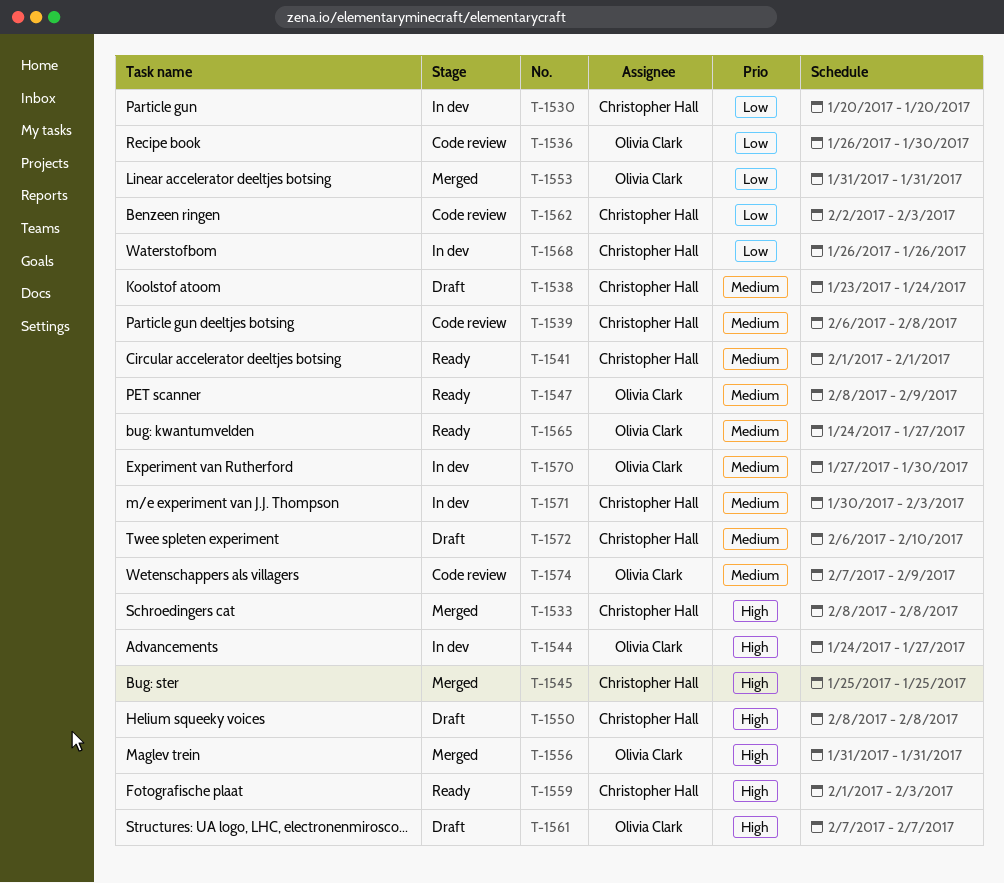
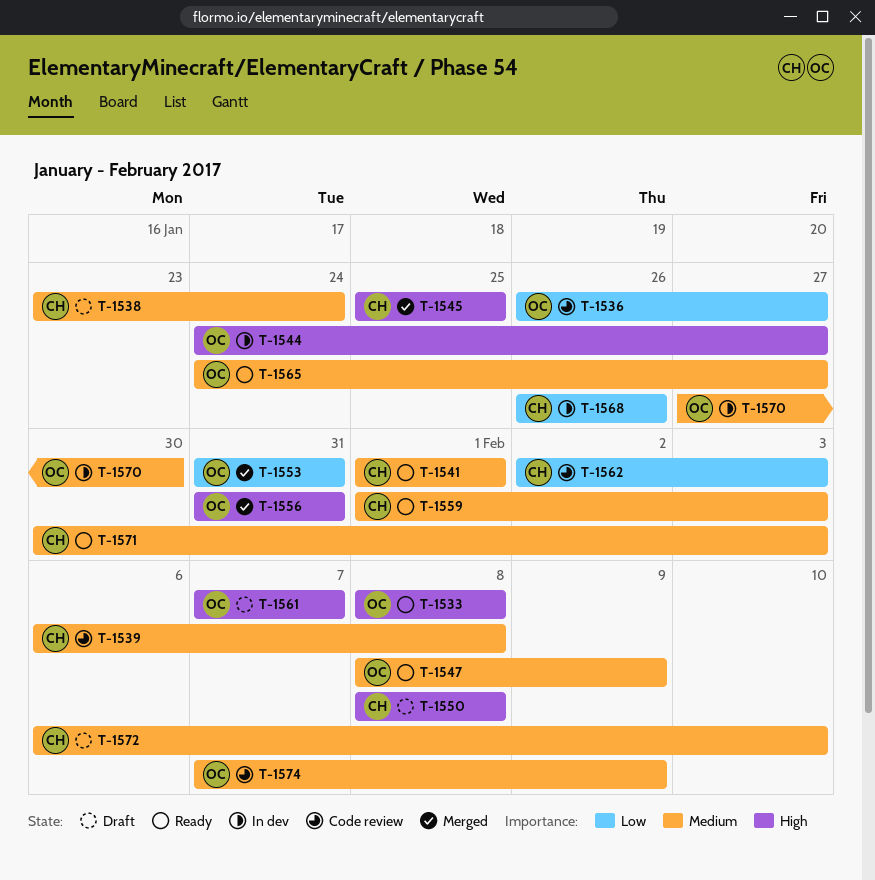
T-1530: present -> none
T-1533, status: Merged -> Ready
T-1533, owner: Christopher Hall -> Olivia Clark
T-1536, due: Jan 30 -> Jan 27
T-1559, priority: High -> Medium
T-1571, status: In dev -> Ready

